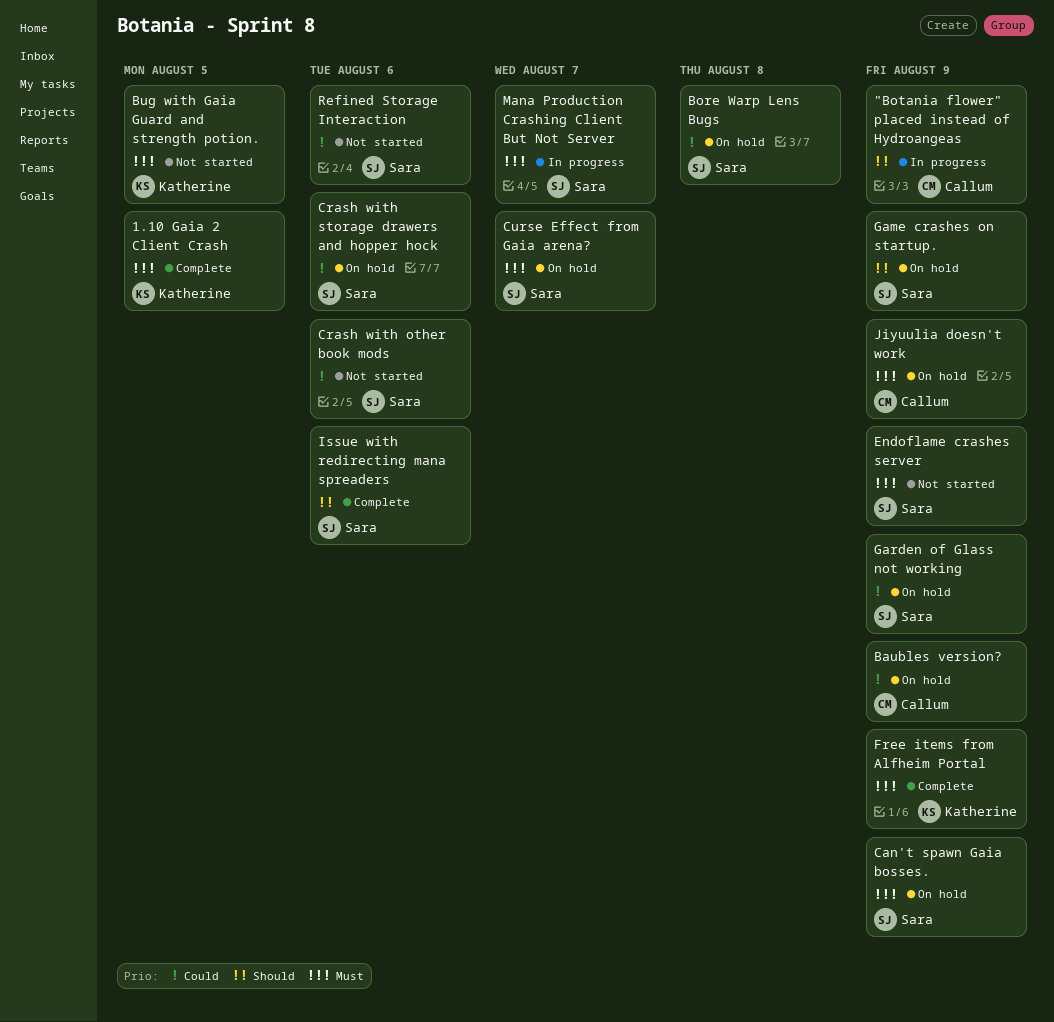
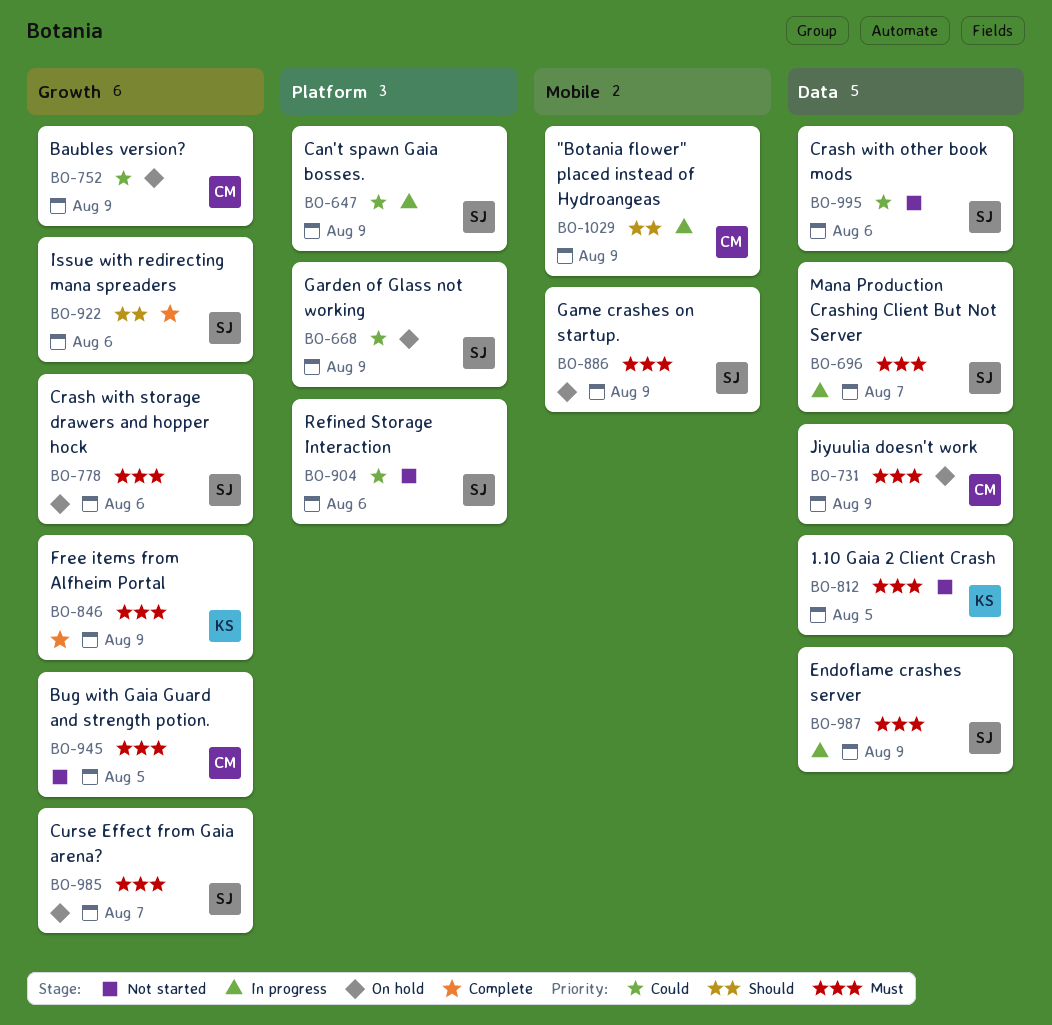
1.10 Gaia 2 Client Crash, status: Complete -> Not started
Bore Warp Lens Bugs: present -> none
Bug with Gaia Guard and strength potion., owner: Katherine -> Callum
Can't spawn Gaia bosses., status: On hold -> In progress
Can't spawn Gaia bosses., priority: Must -> Could
Crash with storage drawers and hopper hock, priority: Could -> Must
Endoflame crashes server, status: Not started -> In progress
Game crashes on startup., priority: Should -> Must

